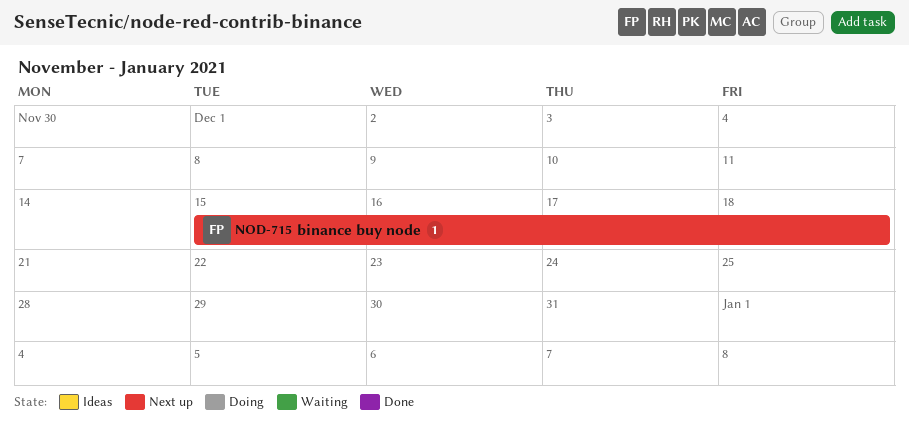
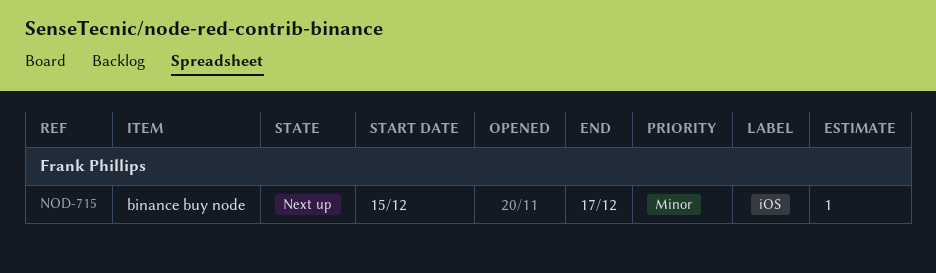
NOD-715, due: Dec 18 -> Dec 17

